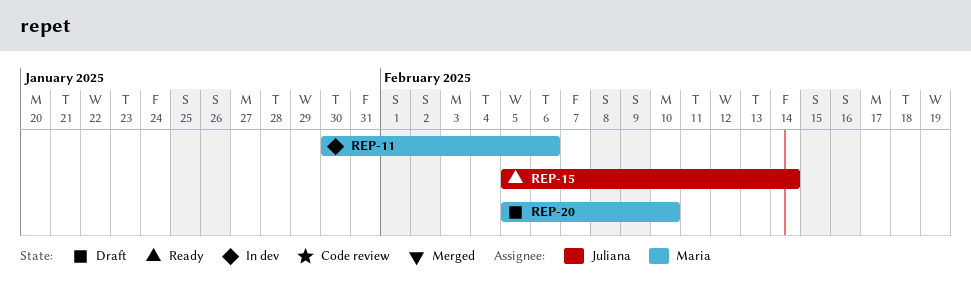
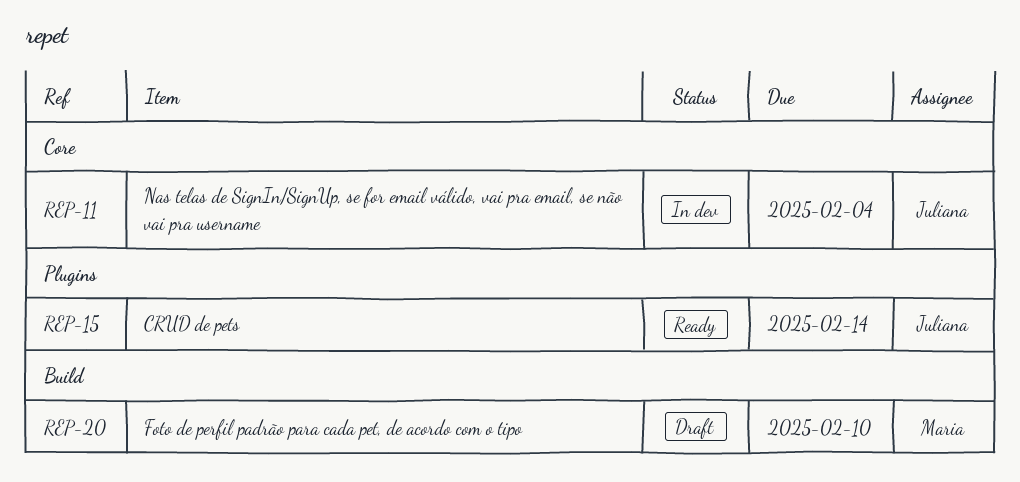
REP-11, owner: Maria -> Juliana
REP-11, due: Feb 6 -> Feb 4

